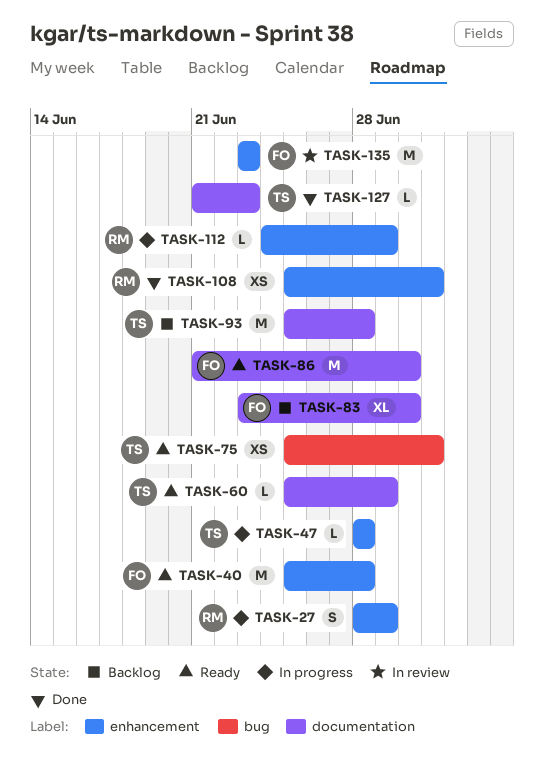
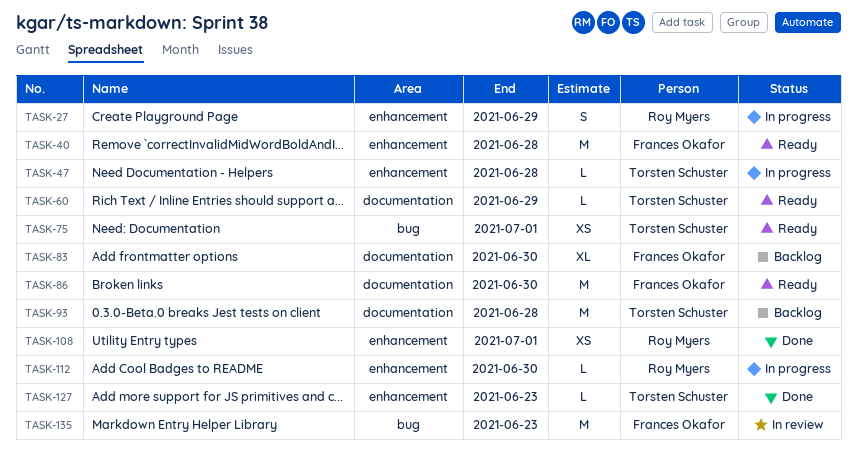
TASK-112, due: Jun 29 -> Jun 30
TASK-127, label: documentation -> enhancement
TASK-135, label: enhancement -> bug

